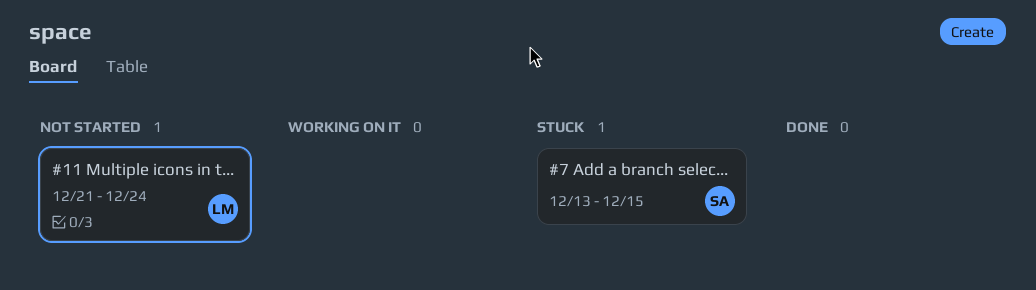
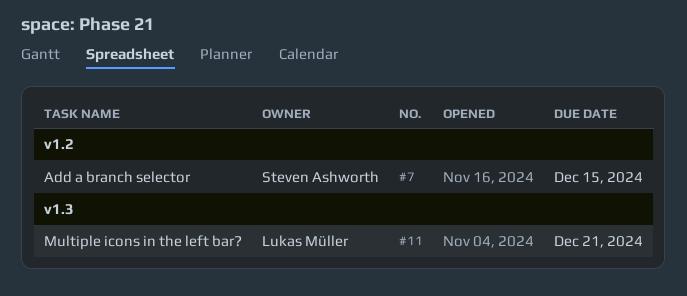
#11, due: Dec 24 -> Dec 21

